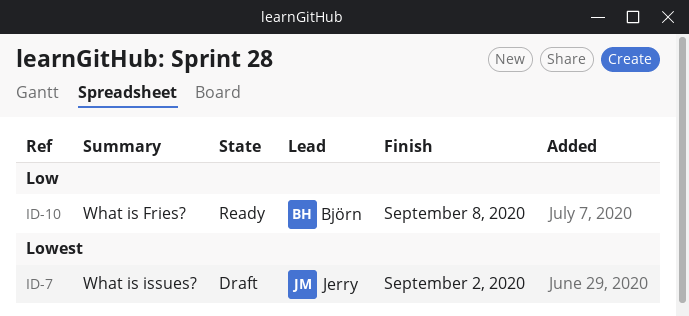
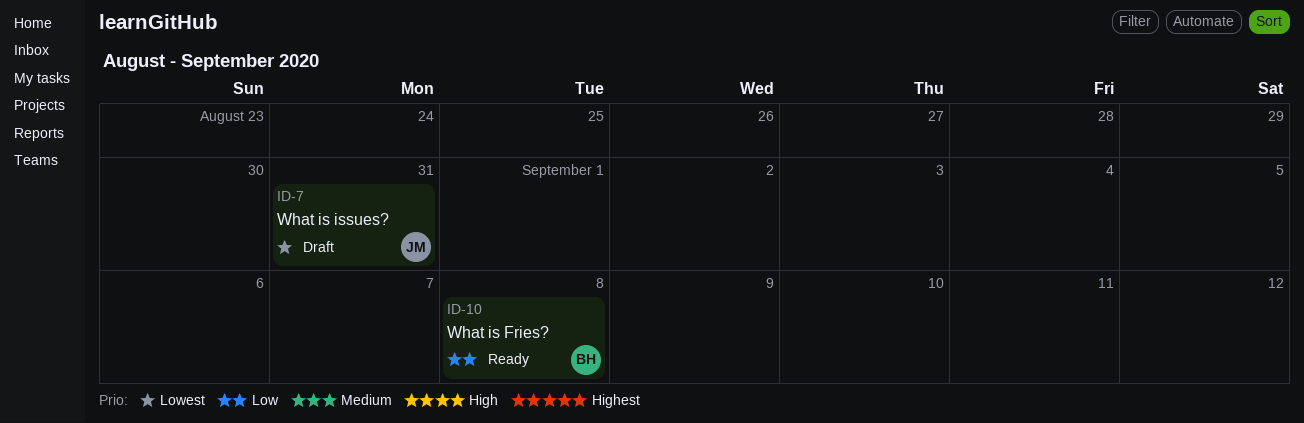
ID-7, due: Sep 2 -> Aug 31

